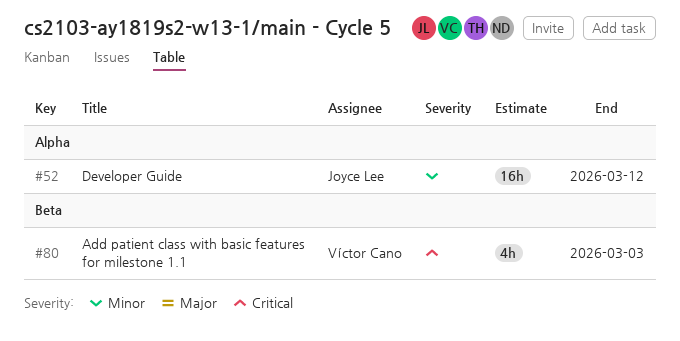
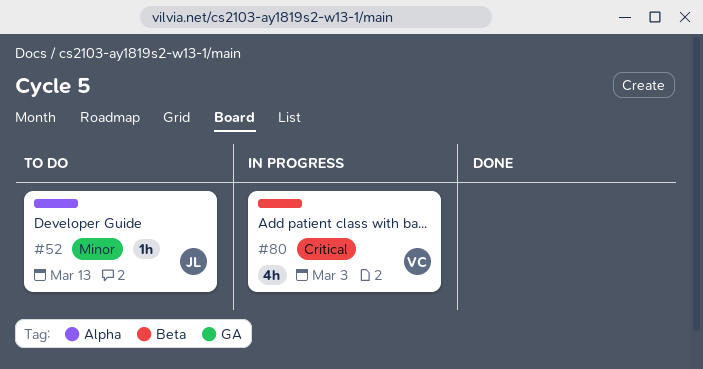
#52, estimate: 16h -> 1h
#52, due: Mar 12 -> Mar 13

